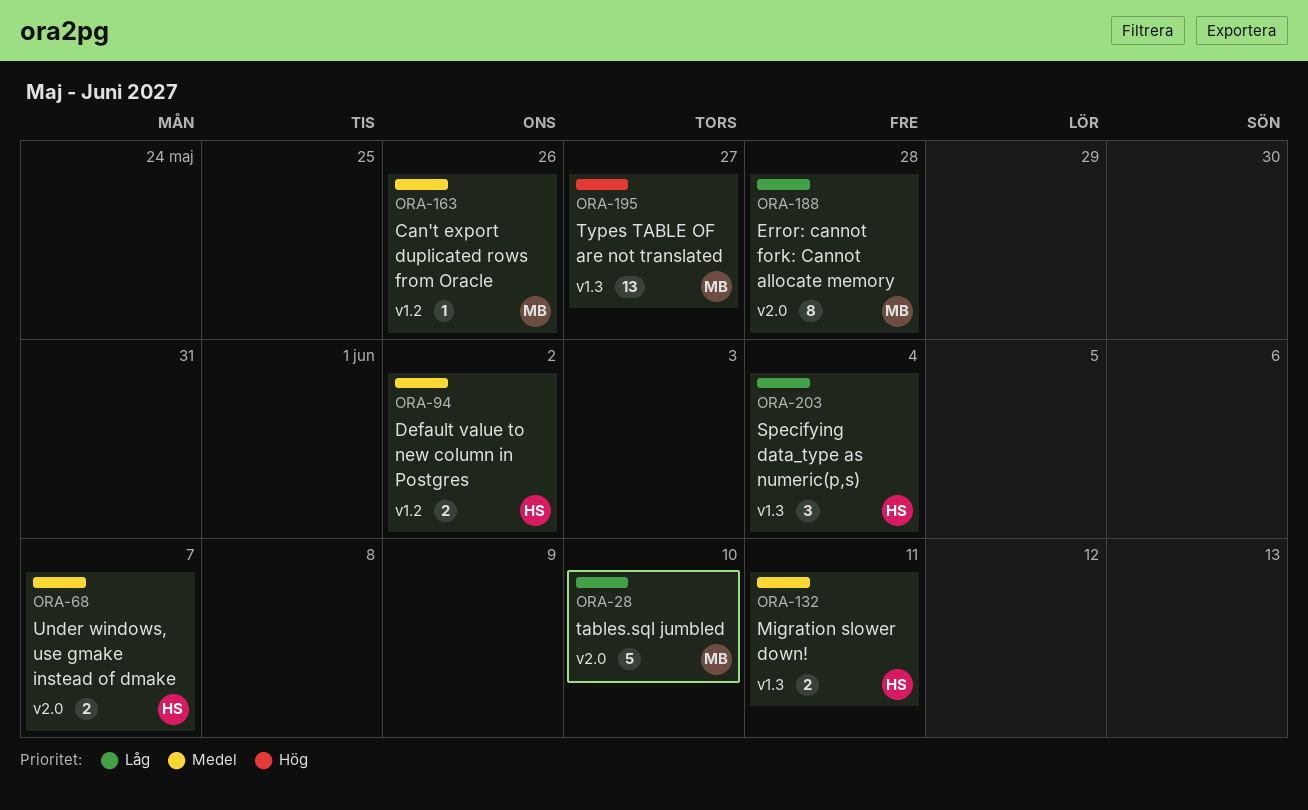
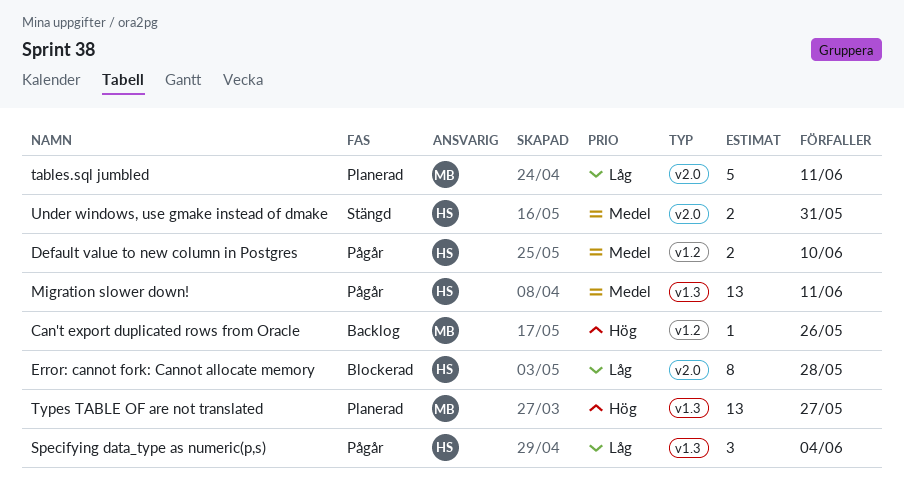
Can't export duplicated rows from Oracle, priority: Medel -> Hög
Default value to new column in Postgres, due: Jun 2 -> Jun 10
Error: cannot fork: Cannot allocate memory, owner: MB -> HS
Migration slower down!, estimate: 2 -> 13
tables.sql jumbled, due: Jun 10 -> Jun 11
Under windows, use gmake instead of dmake, due: Jun 7 -> May 31

